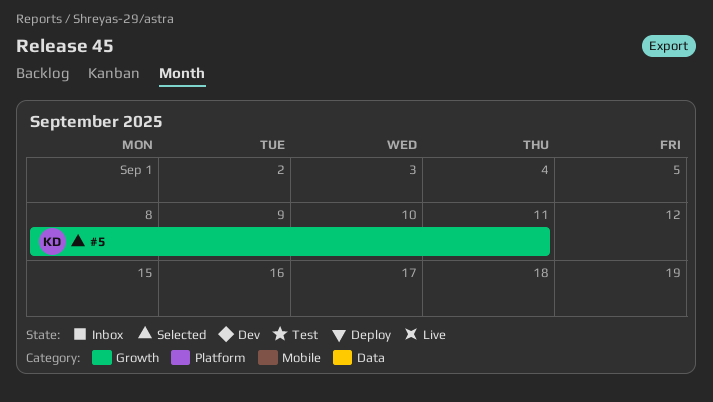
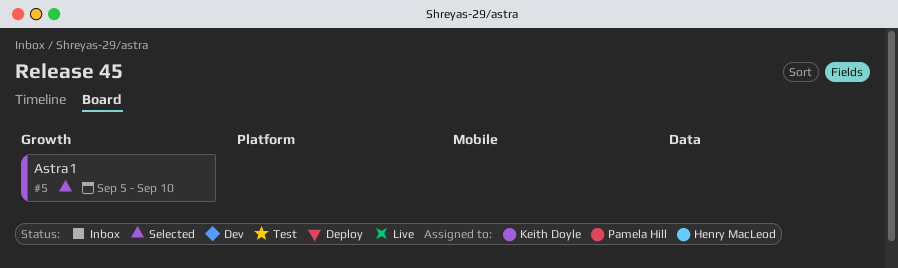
#5, start: Sep 8 -> Sep 5
#5, due: Sep 11 -> Sep 10

